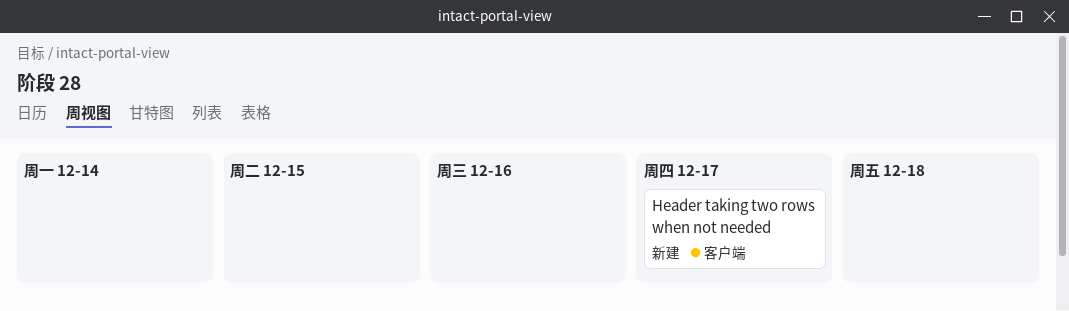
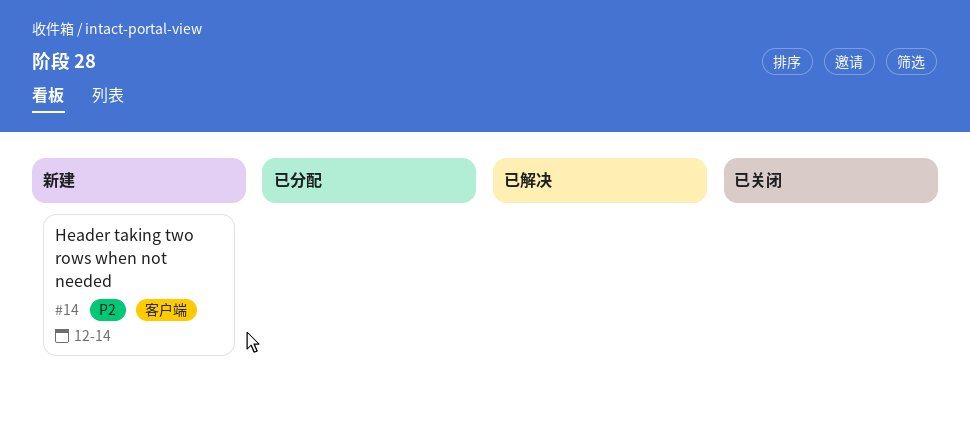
Header taking two rows when not needed, due: Dec 17 -> Dec 14

